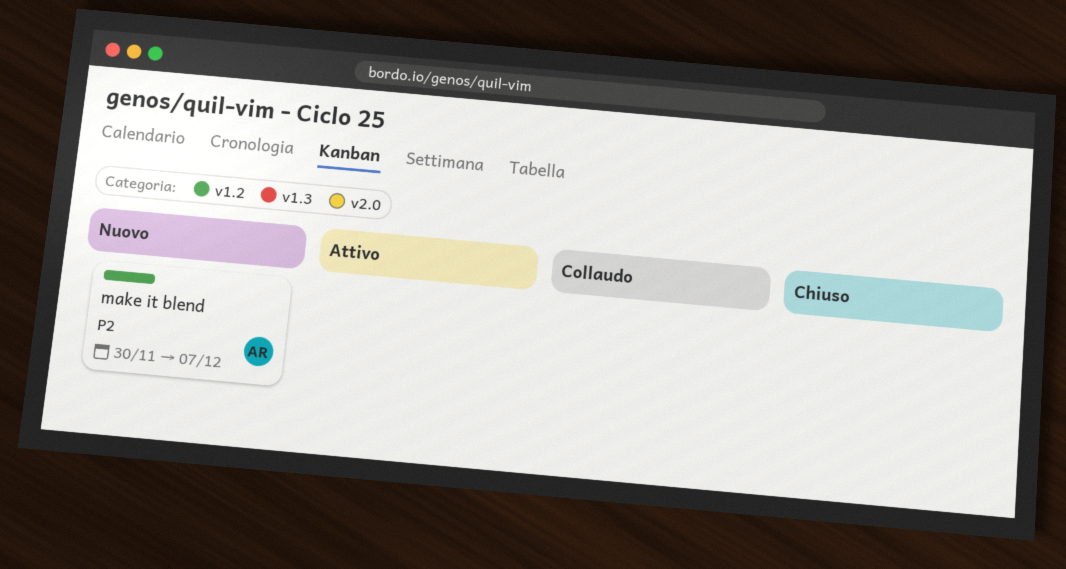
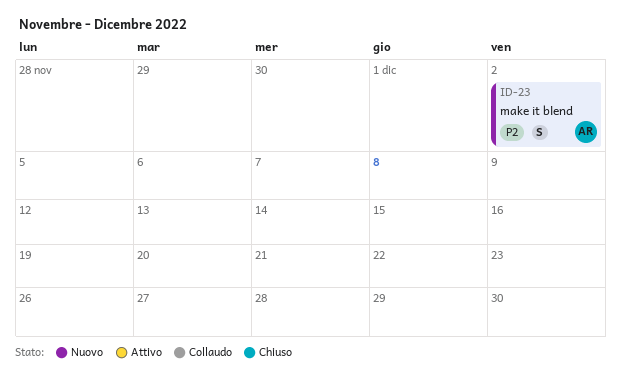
make it blend, due: Dec 7 -> Dec 2

